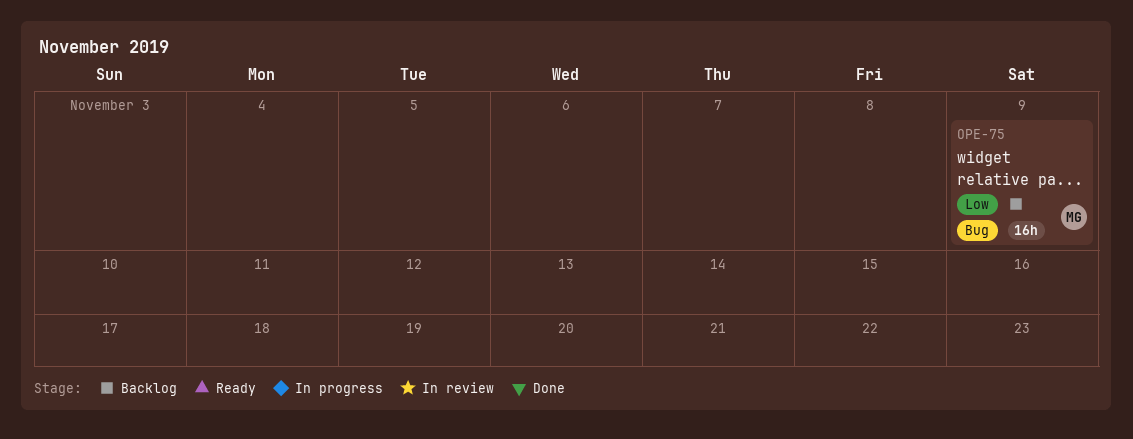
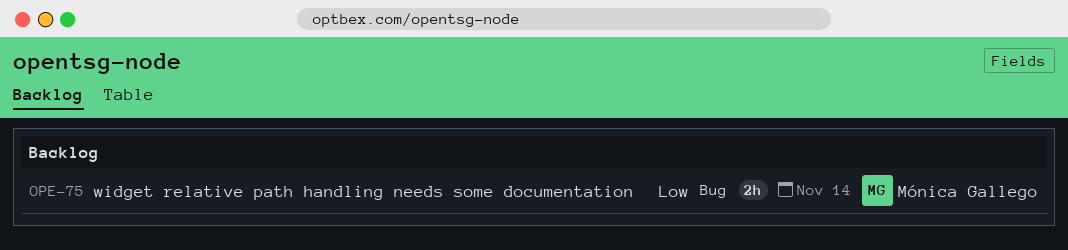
OPE-75, estimate: 16h -> 2h
OPE-75, due: Nov 9 -> Nov 14

